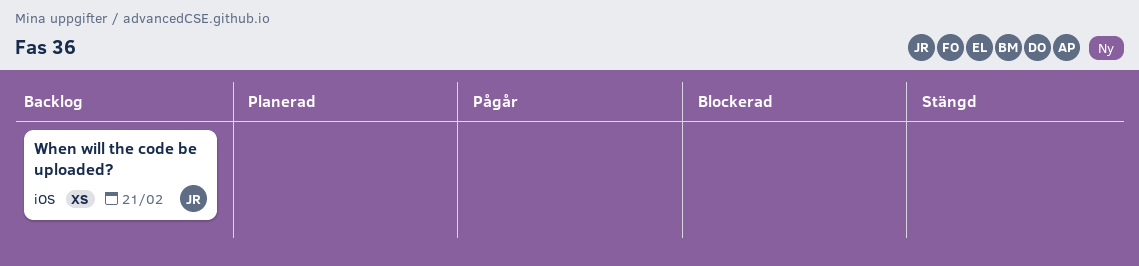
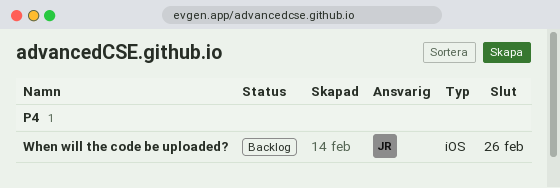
When will the code be uploaded?, due: Feb 21 -> Feb 26

